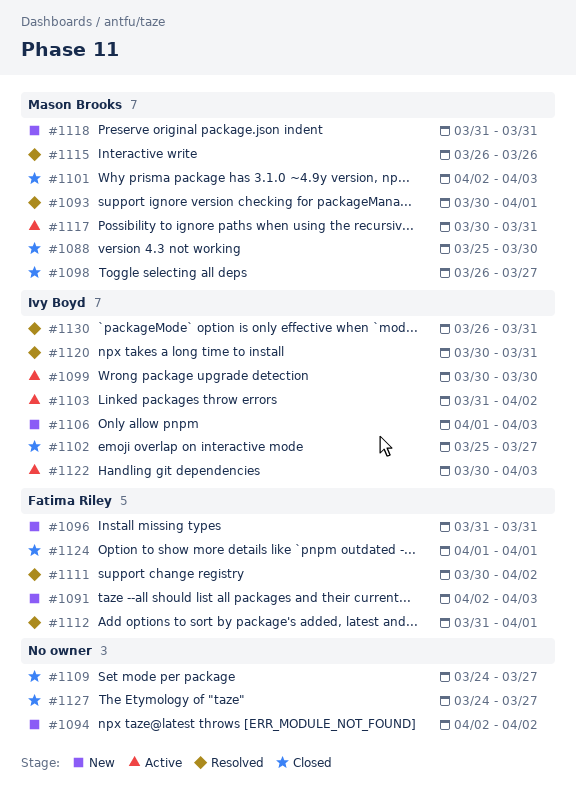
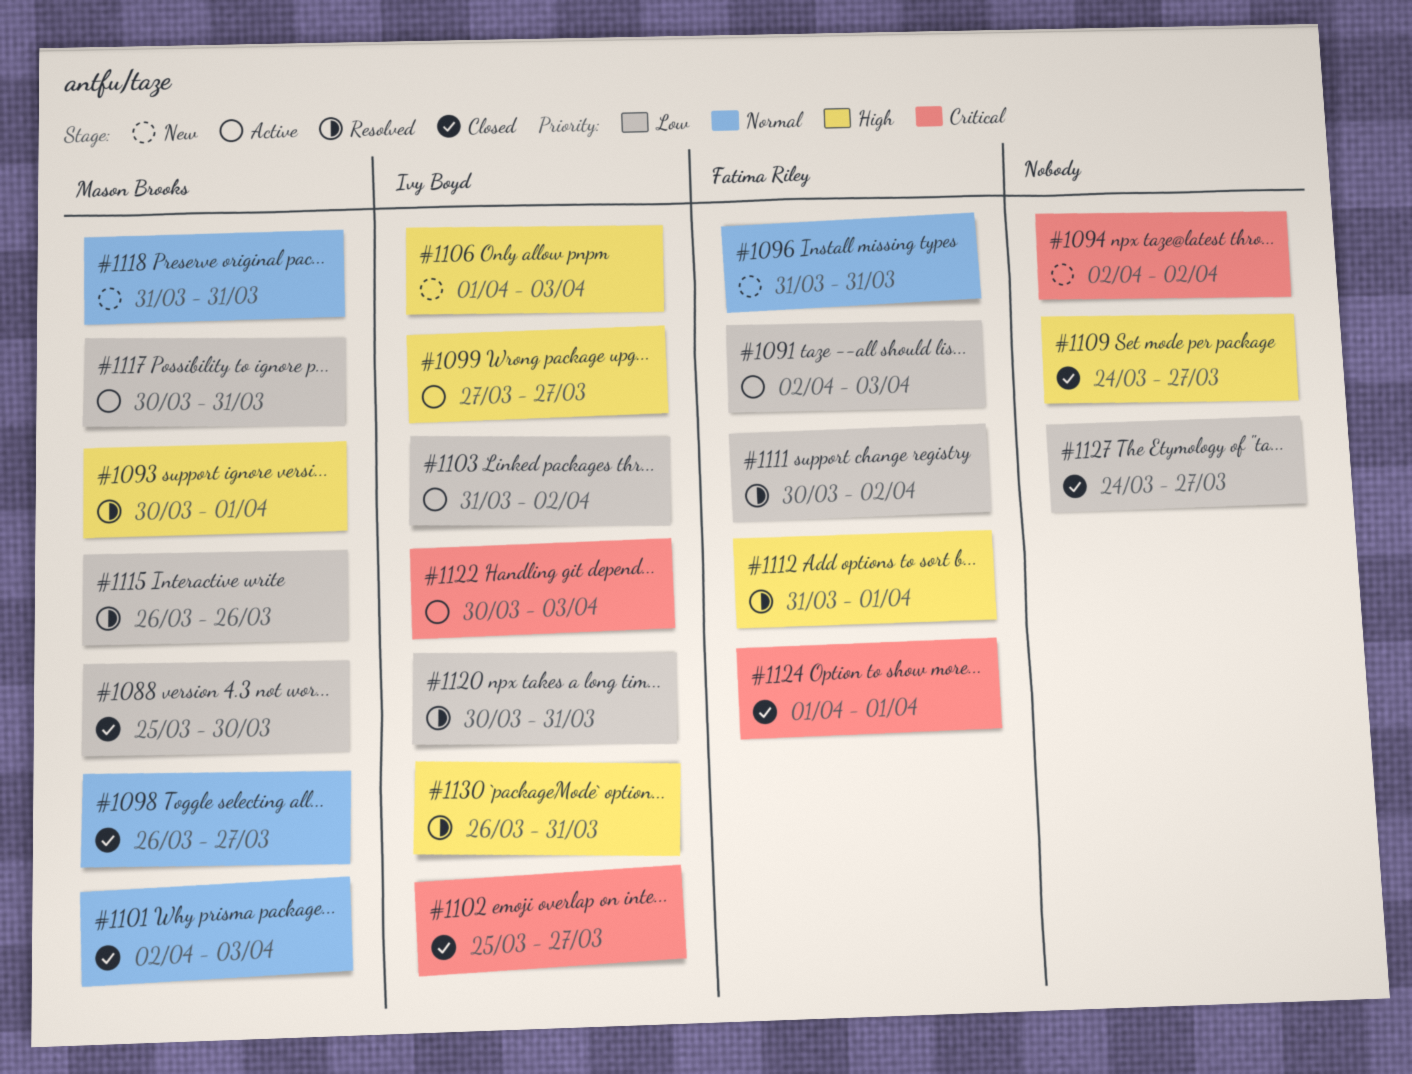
#1091, status: New -> Active
#1099, start: Mar 30 -> Mar 27
#1099, due: Mar 30 -> Mar 27

